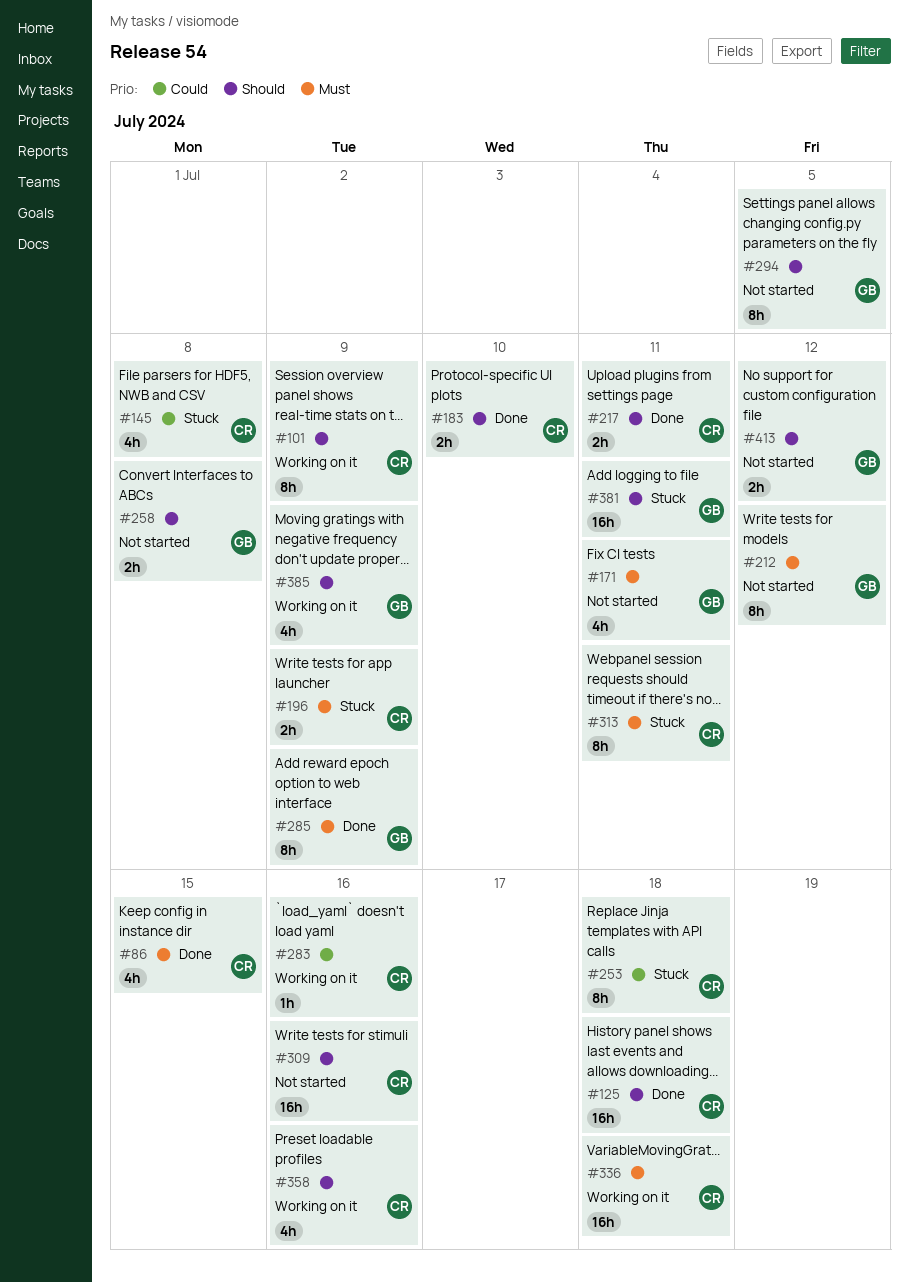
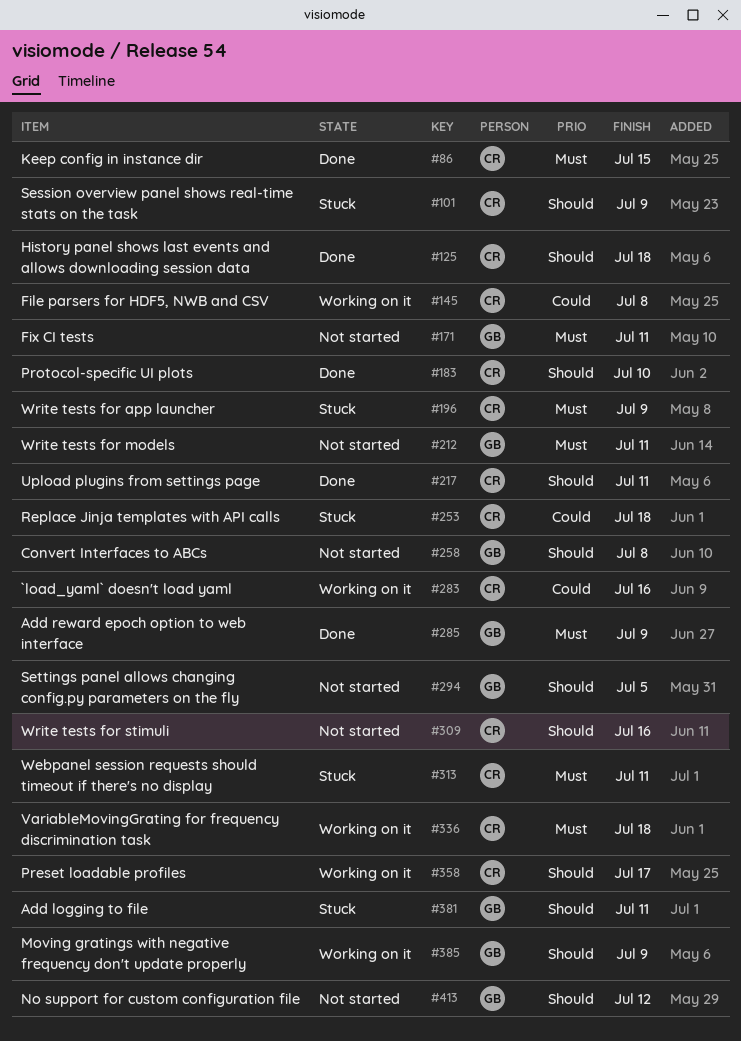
#101, status: Working on it -> Stuck
#145, status: Stuck -> Working on it
#212, due: Jul 12 -> Jul 11
#358, due: Jul 16 -> Jul 17

